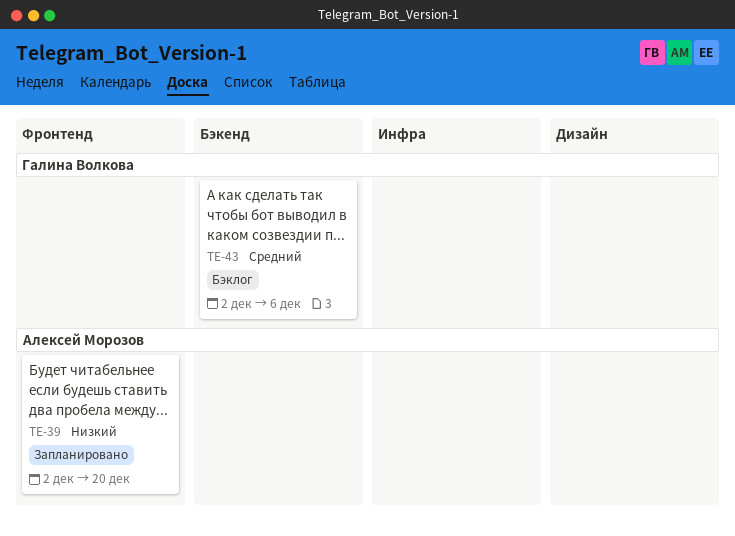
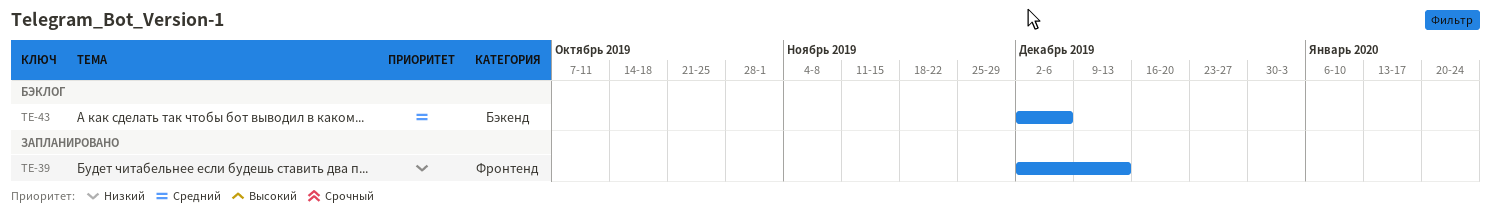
TE-39, due: Dec 20 -> Dec 13

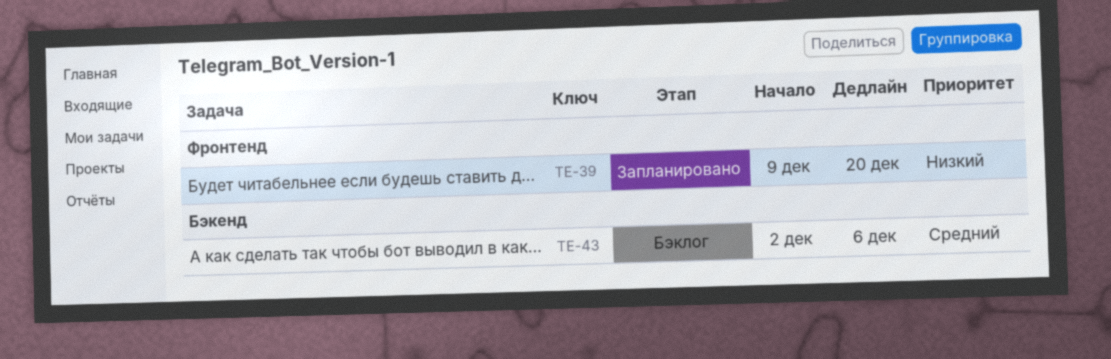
TE-39, start: Dec 2 -> Dec 9
TE-39, due: Dec 13 -> Dec 20

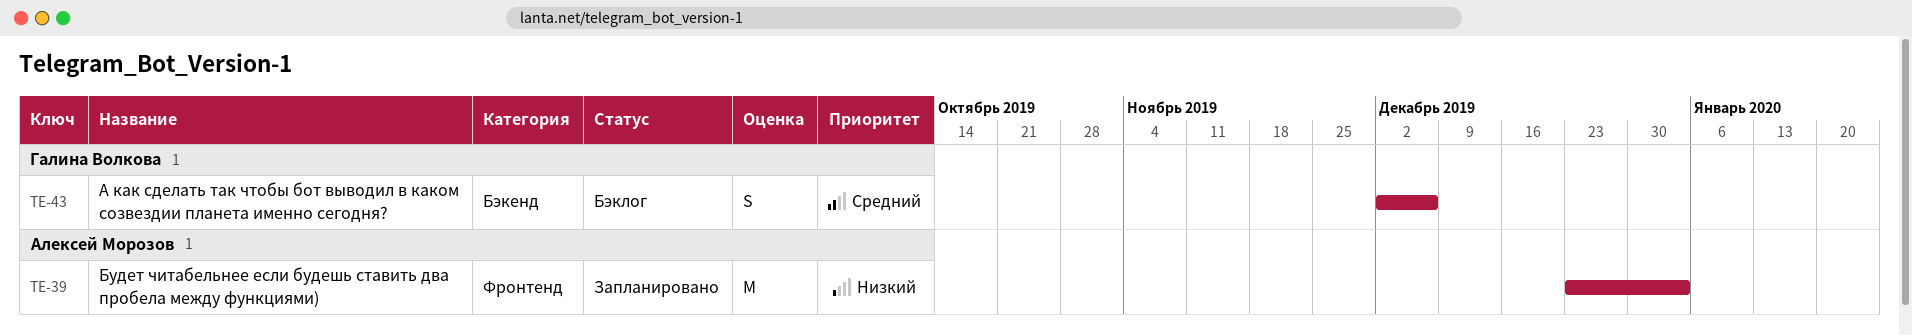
TE-39, start: Dec 9 -> Dec 23
TE-39, due: Dec 20 -> Jan 3

